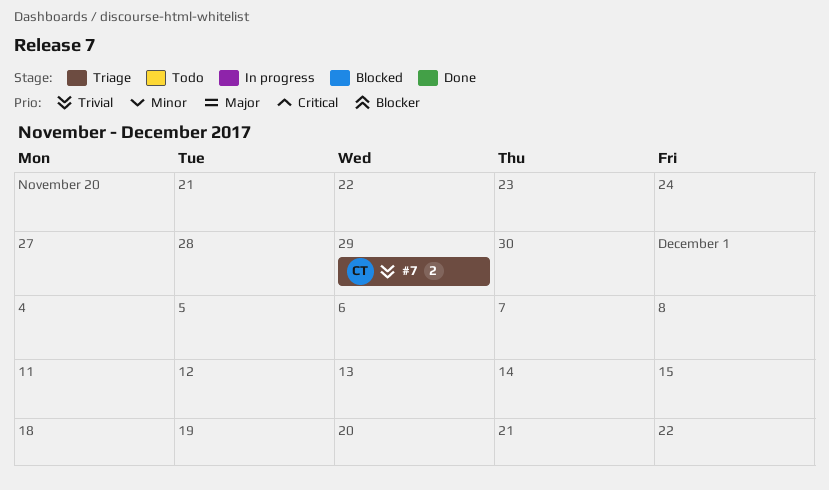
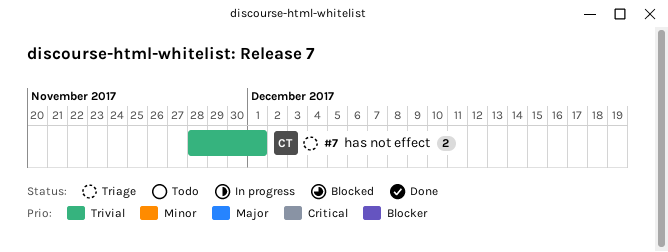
#7, start: Nov 29 -> Nov 28
#7, due: Nov 29 -> Dec 1

